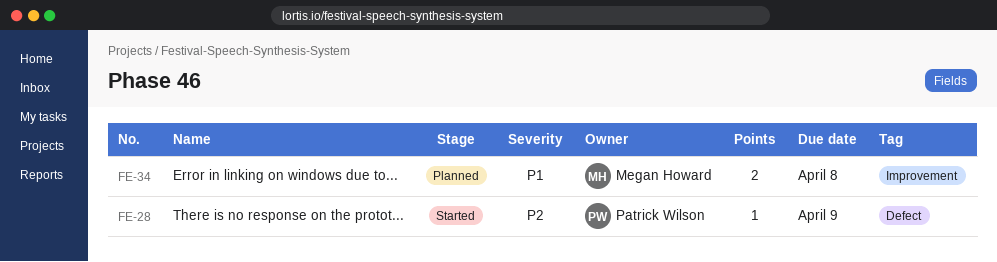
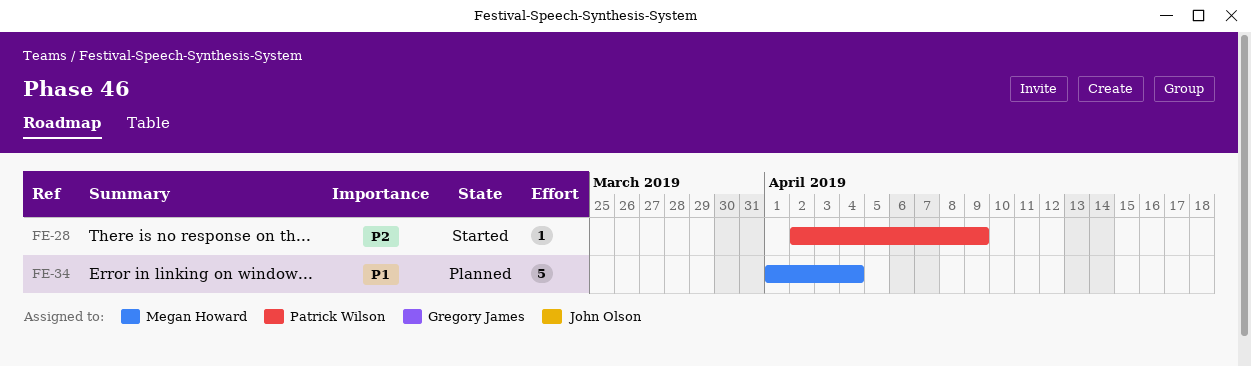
FE-34, estimate: 2 -> 5
FE-34, due: Apr 8 -> Apr 4

